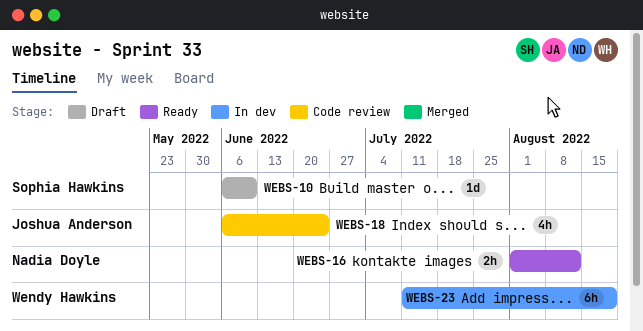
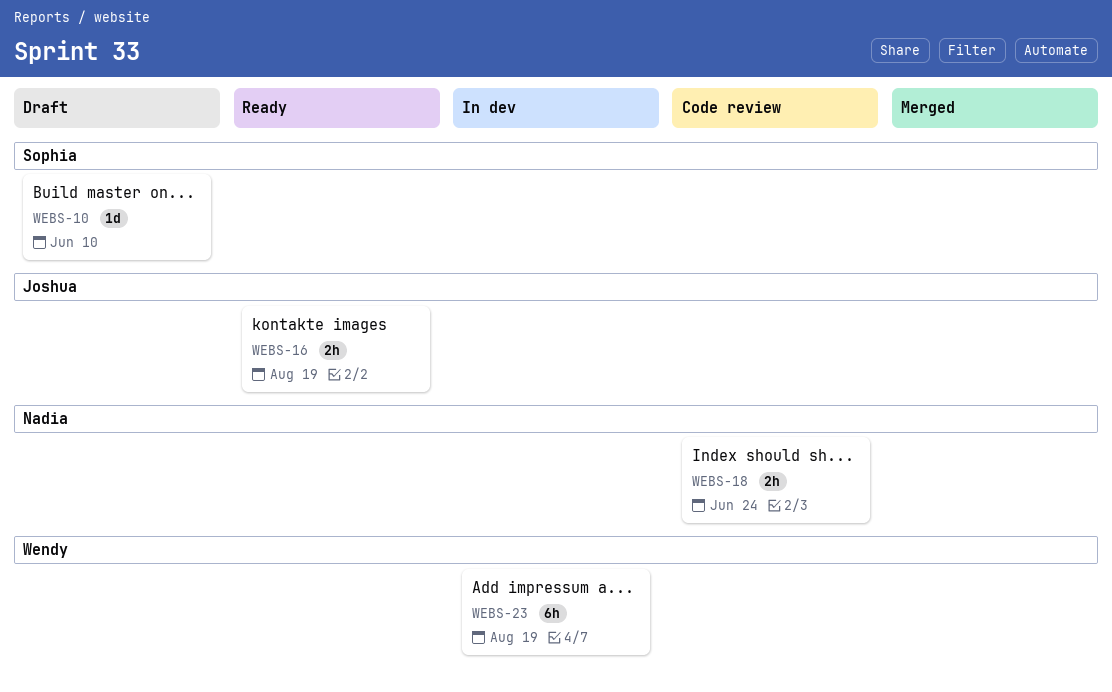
WEBS-16, owner: Nadia Doyle -> Joshua Anderson
WEBS-16, due: Aug 12 -> Aug 19
WEBS-18, owner: Joshua Anderson -> Nadia Doyle
WEBS-18, estimate: 4h -> 2h

